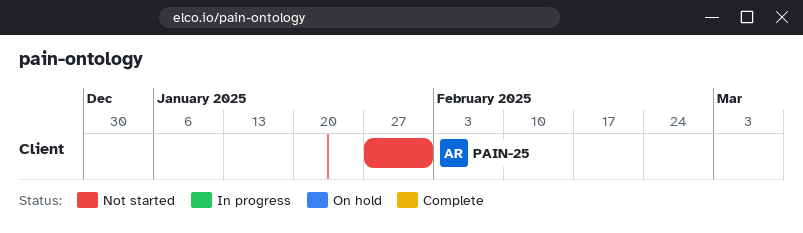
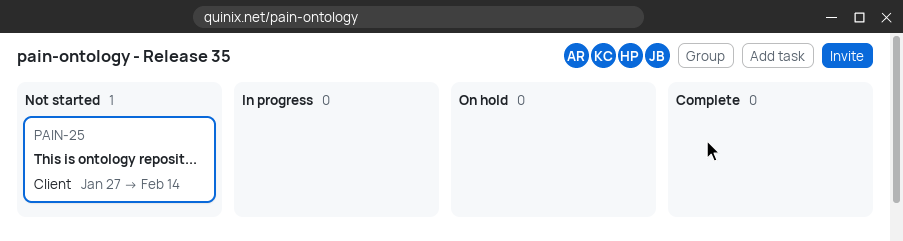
PAIN-25, due: Jan 31 -> Feb 14

